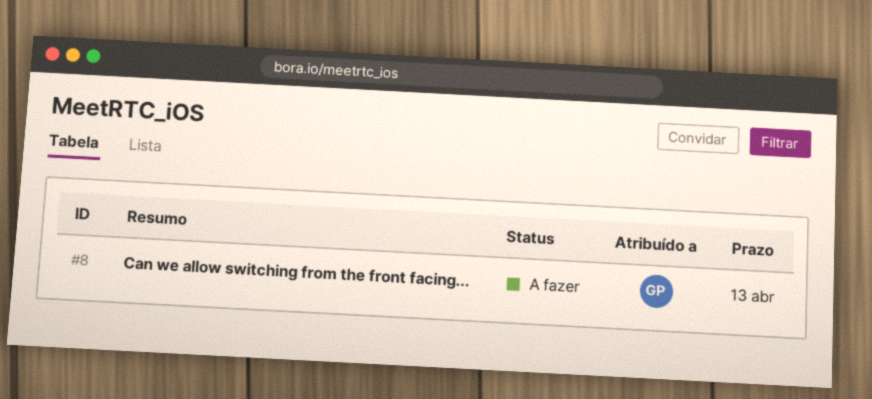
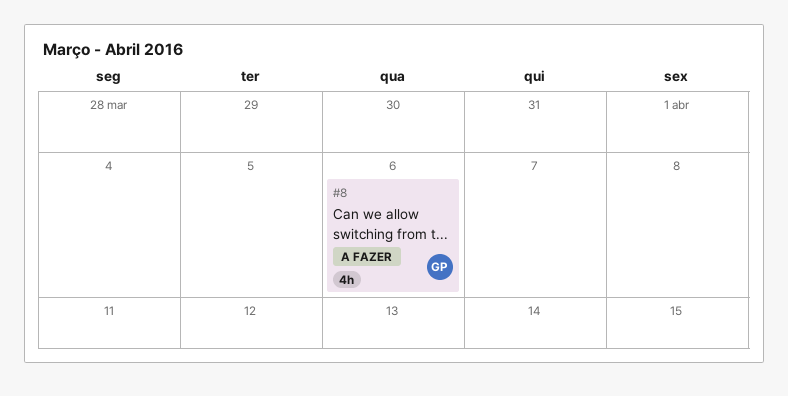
#8, due: Apr 13 -> Apr 6

